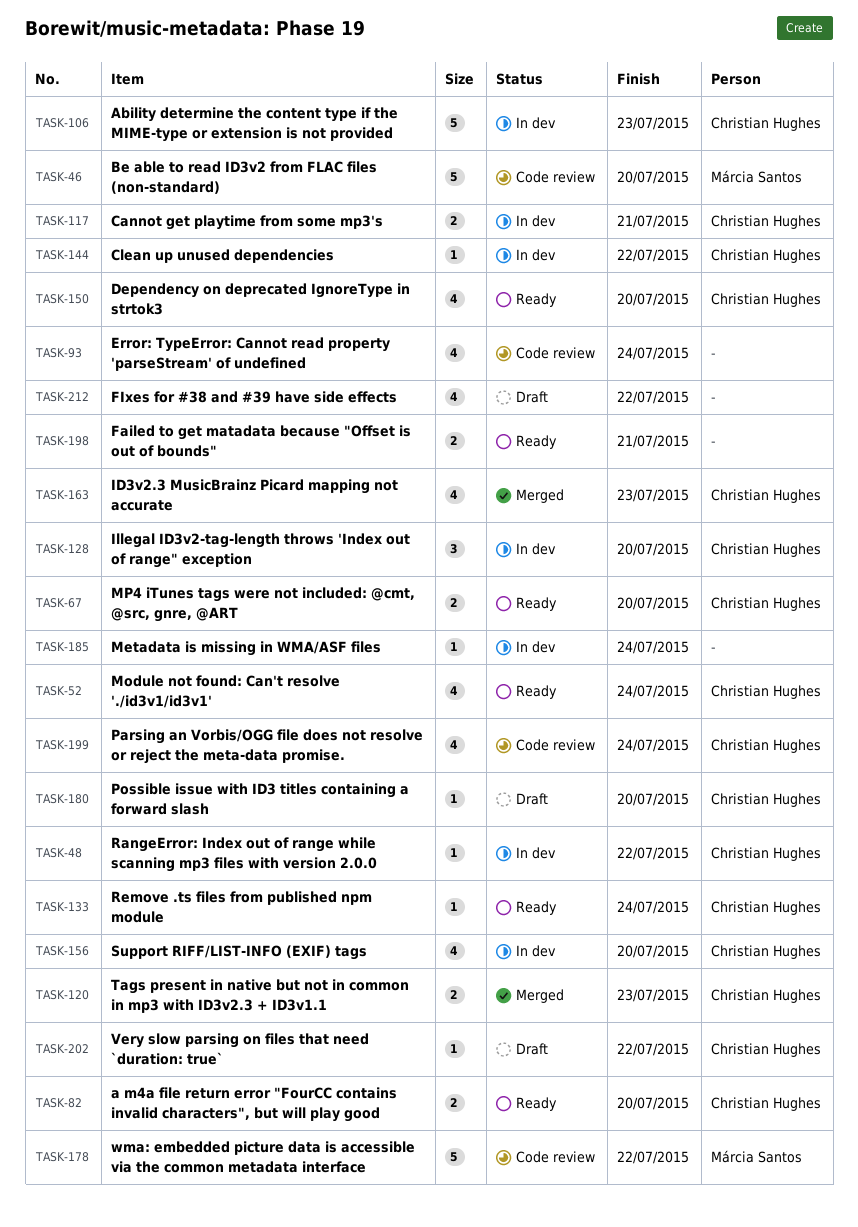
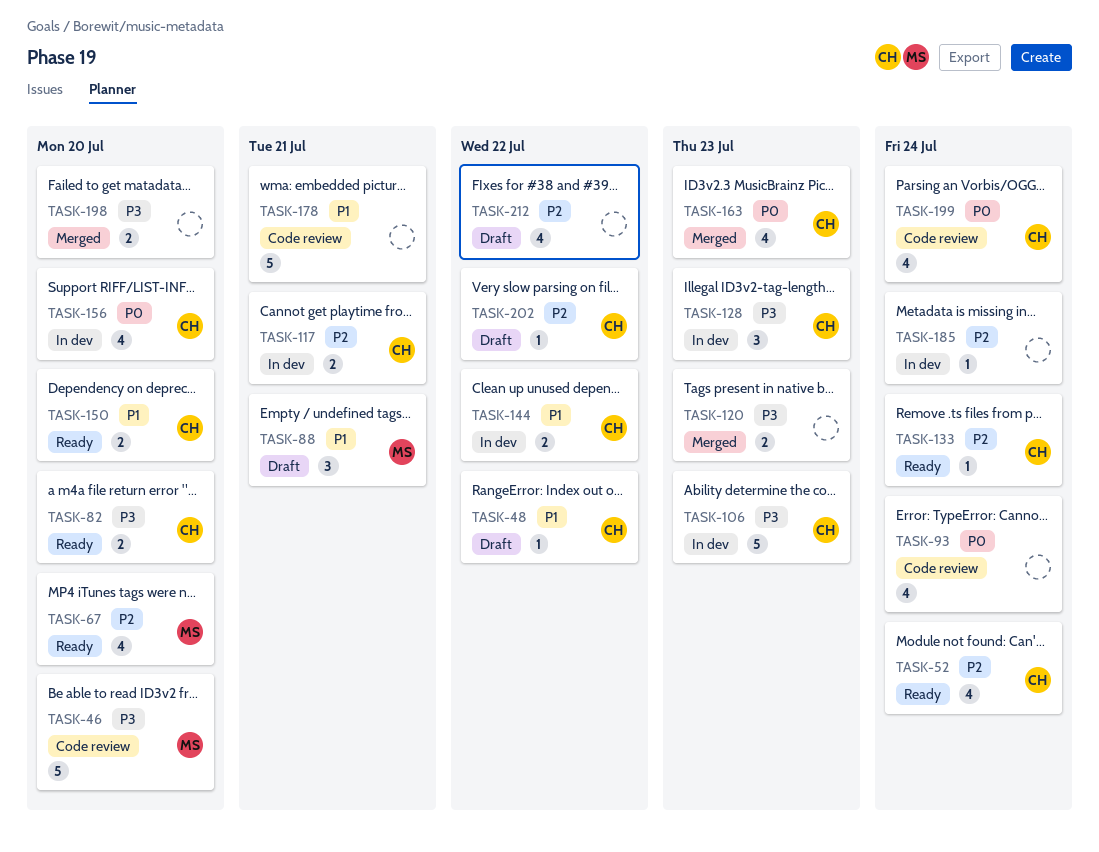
TASK-48, status: In dev -> Draft
TASK-67, owner: Christian Hughes -> Márcia Santos
TASK-67, estimate: 2 -> 4
TASK-88: none -> present
TASK-120, owner: Christian Hughes -> none
TASK-128, due: Jul 20 -> Jul 23
TASK-144, estimate: 1 -> 2
TASK-150, estimate: 4 -> 2
TASK-178, owner: Márcia Santos -> none
TASK-178, due: Jul 22 -> Jul 21
TASK-180: present -> none
TASK-198, status: Ready -> Merged
TASK-198, due: Jul 21 -> Jul 20

